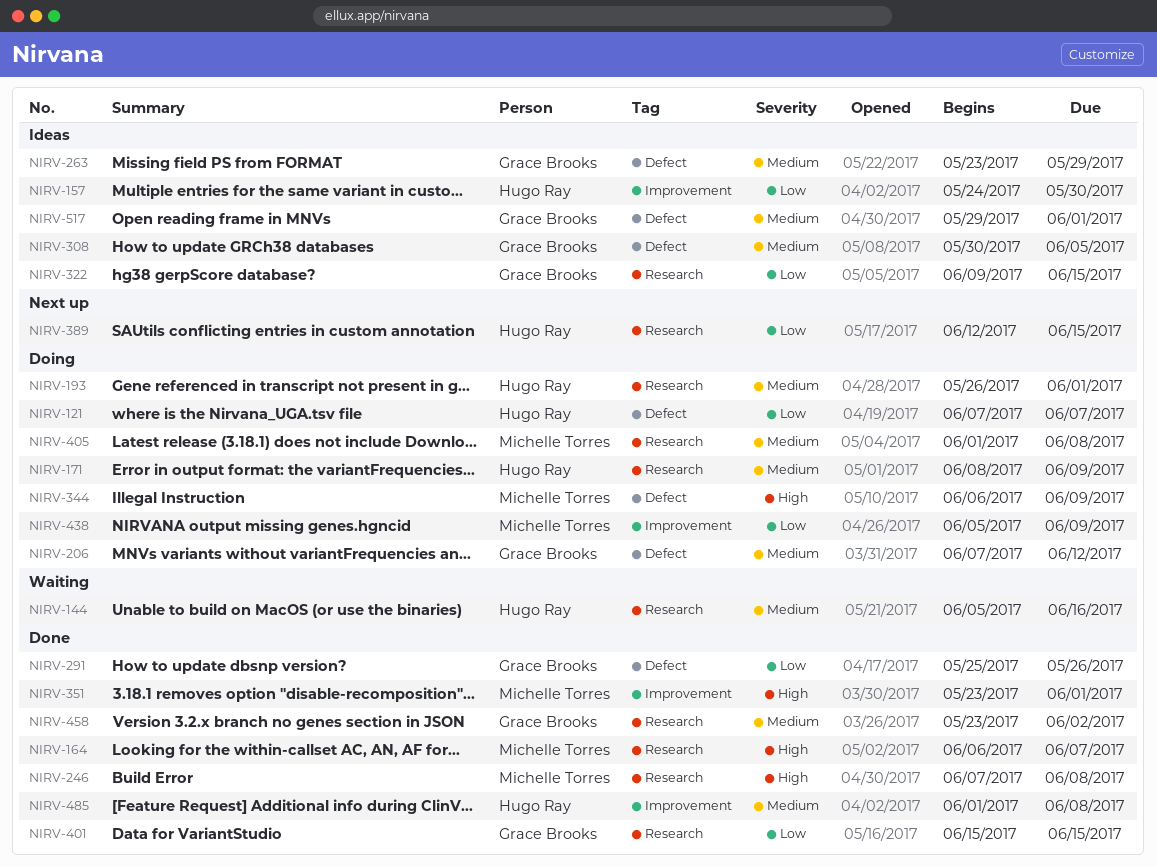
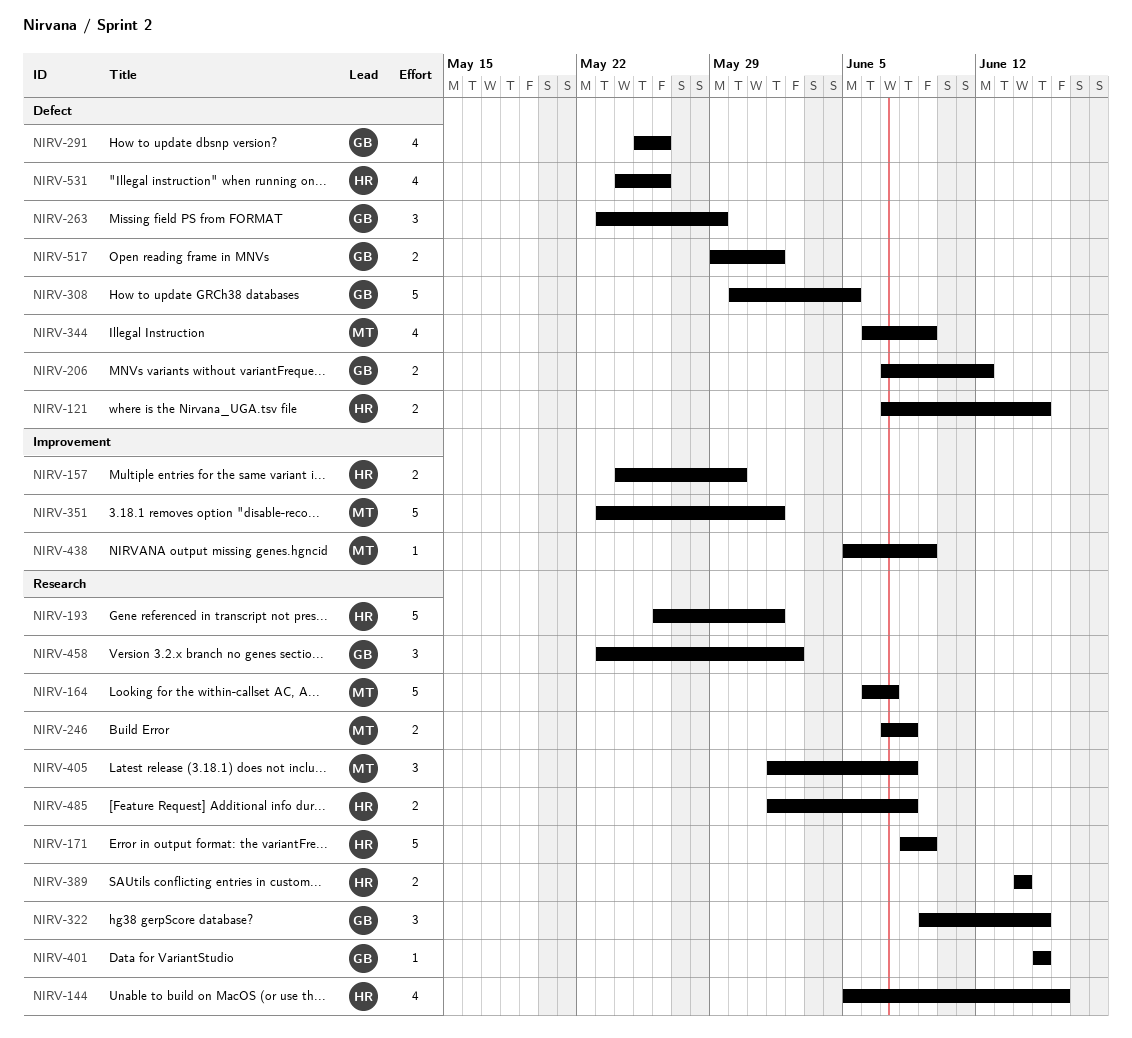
NIRV-121, due: Jun 7 -> Jun 15
NIRV-389, start: Jun 12 -> Jun 14
NIRV-389, due: Jun 15 -> Jun 14
NIRV-485, label: Improvement -> Research
NIRV-531: none -> present

